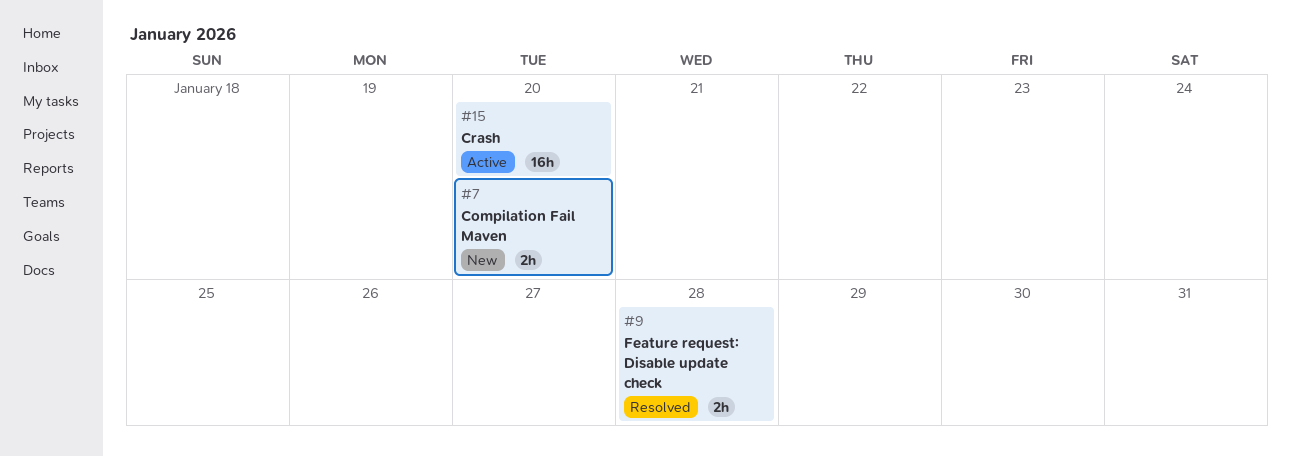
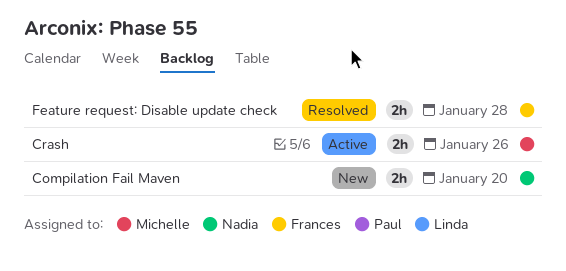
Crash, estimate: 16h -> 2h
Crash, due: Jan 20 -> Jan 26

